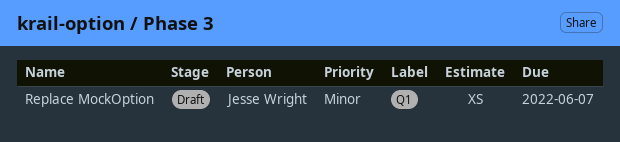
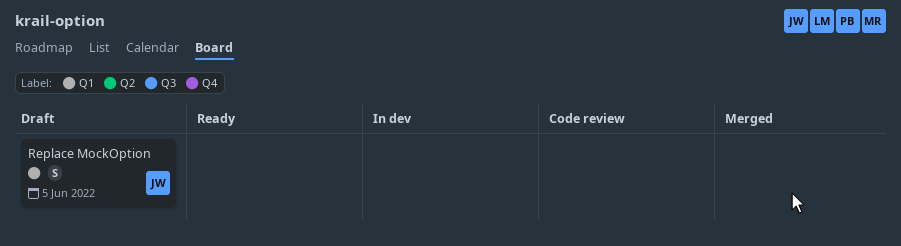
Replace MockOption, estimate: XS -> S
Replace MockOption, due: Jun 7 -> Jun 5

